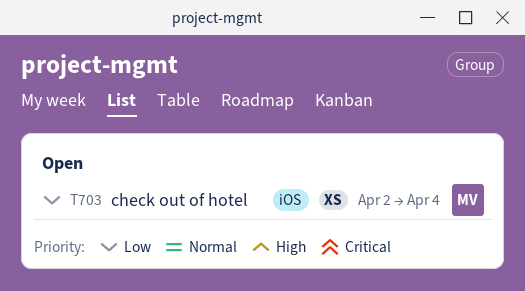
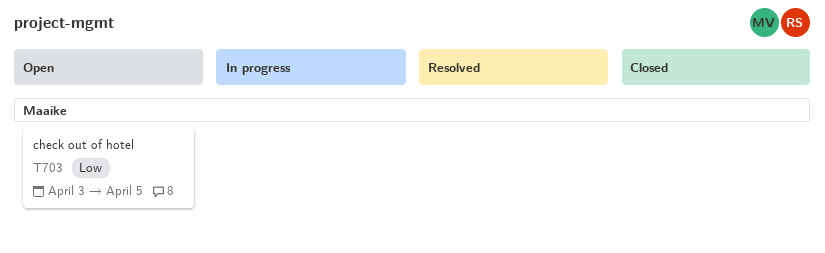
T703, start: Apr 2 -> Apr 3
T703, due: Apr 4 -> Apr 5

